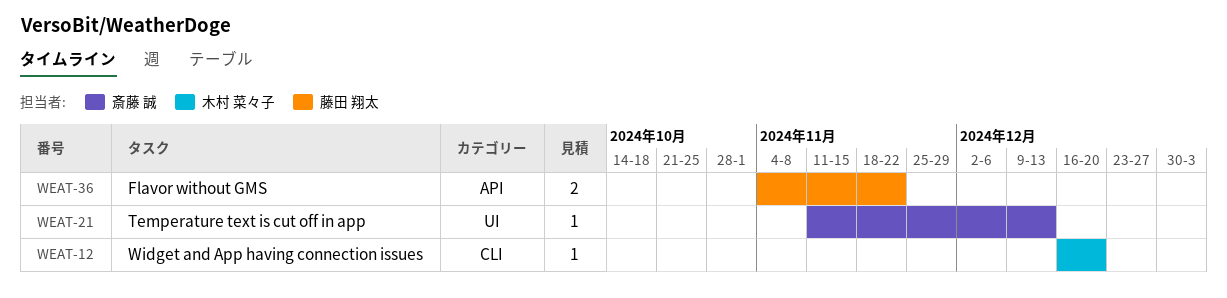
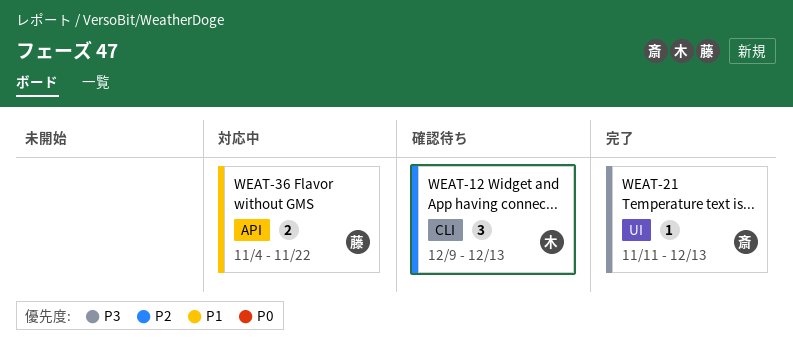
WEAT-12, estimate: 1 -> 3
WEAT-12, start: Dec 16 -> Dec 9
WEAT-12, due: Dec 20 -> Dec 13

